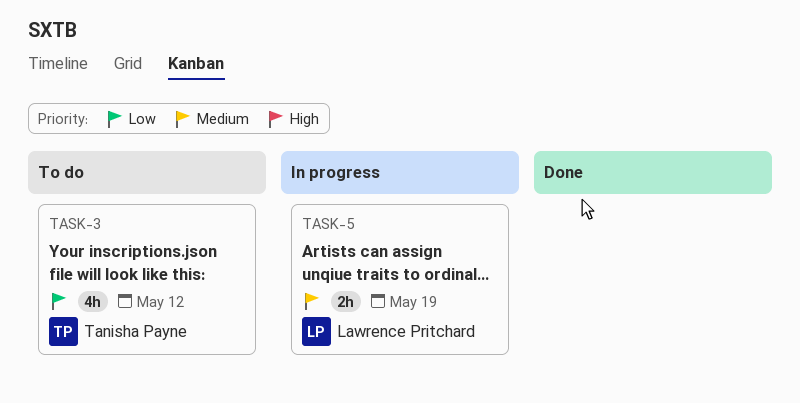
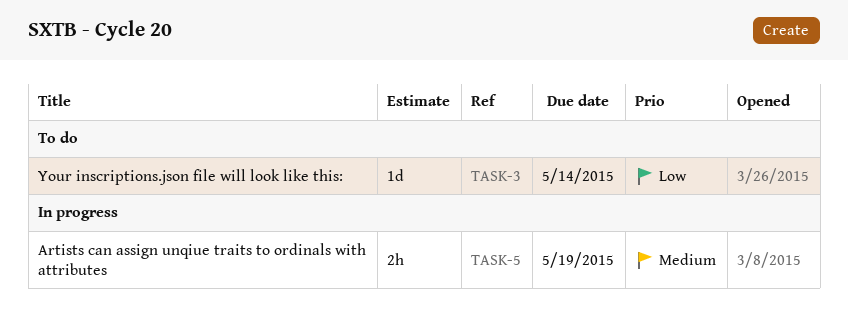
TASK-3, estimate: 4h -> 1d
TASK-3, due: May 12 -> May 14

